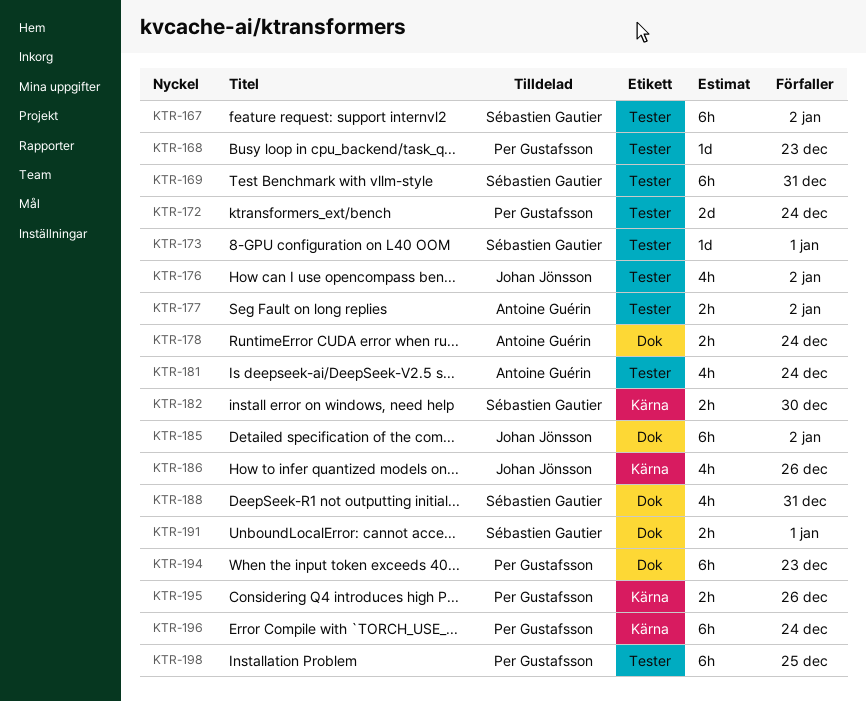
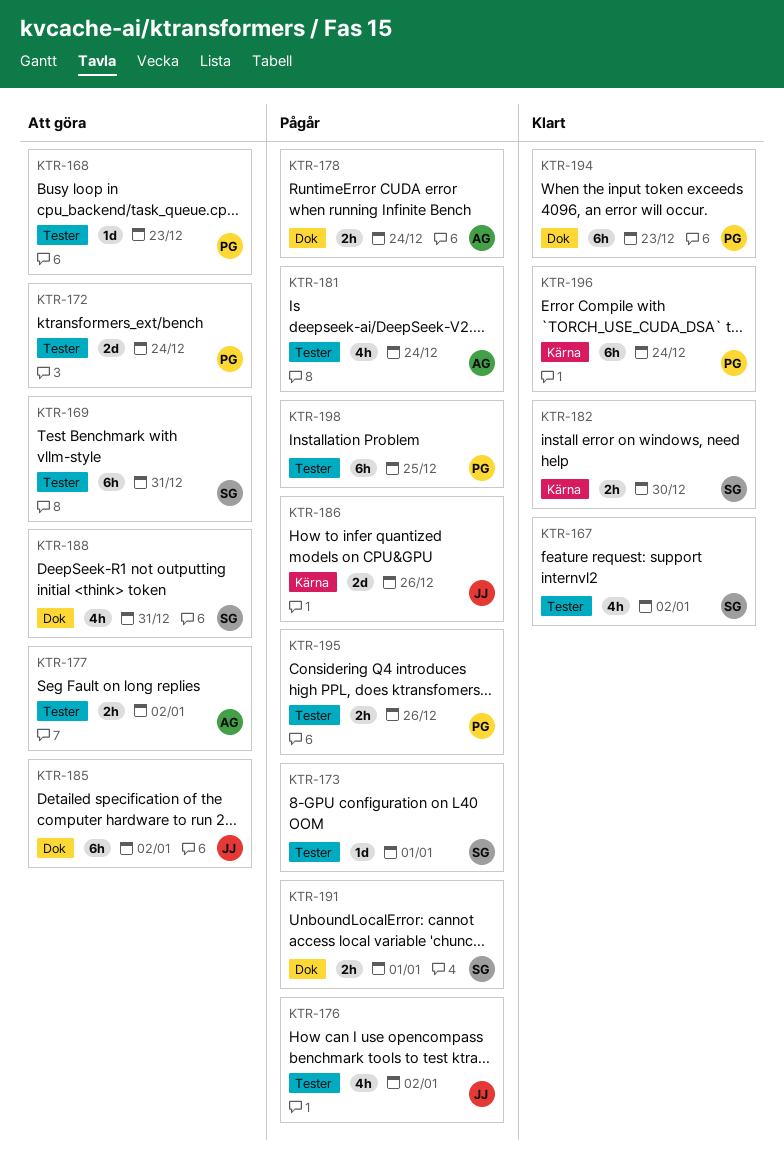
KTR-167, estimate: 6h -> 4h
KTR-186, estimate: 4h -> 2d
KTR-195, label: Kärna -> Tester

